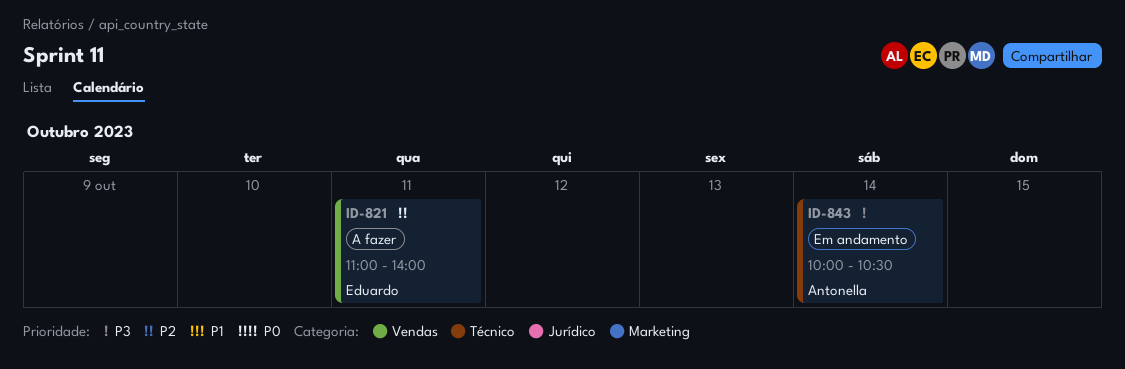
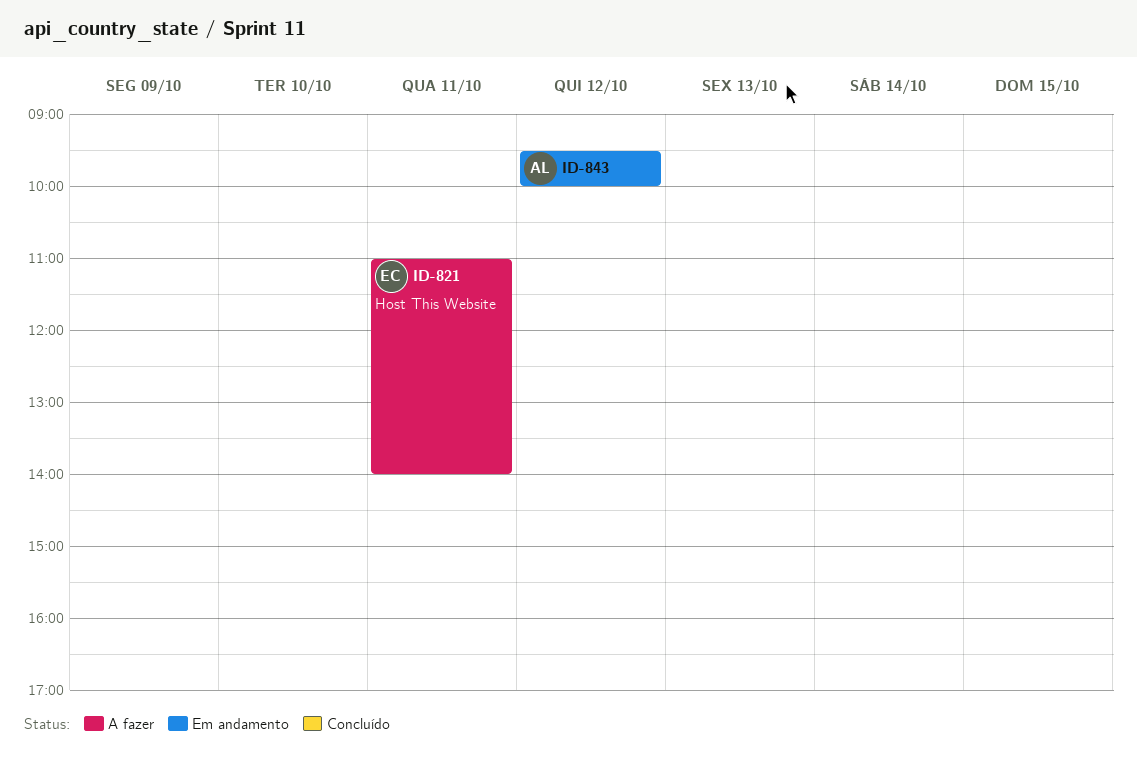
ID-843, day: Oct 14 -> Oct 12
ID-843, begins: 10:00 -> 09:30
ID-843, ends: 10:30 -> 10:00

